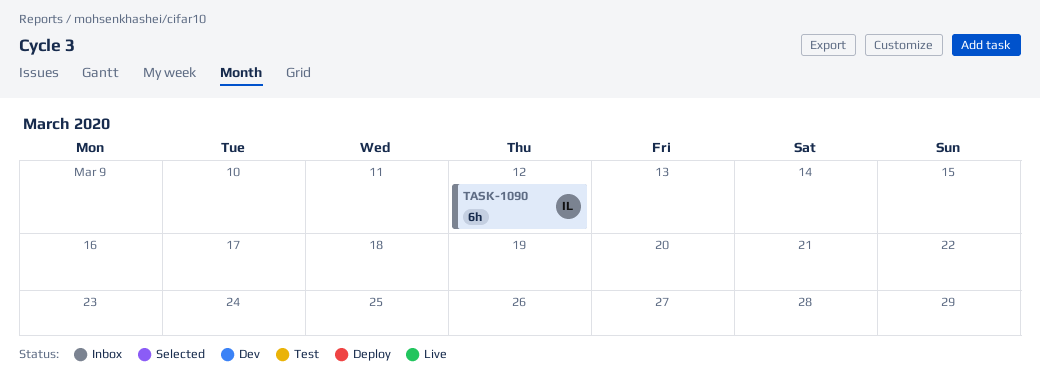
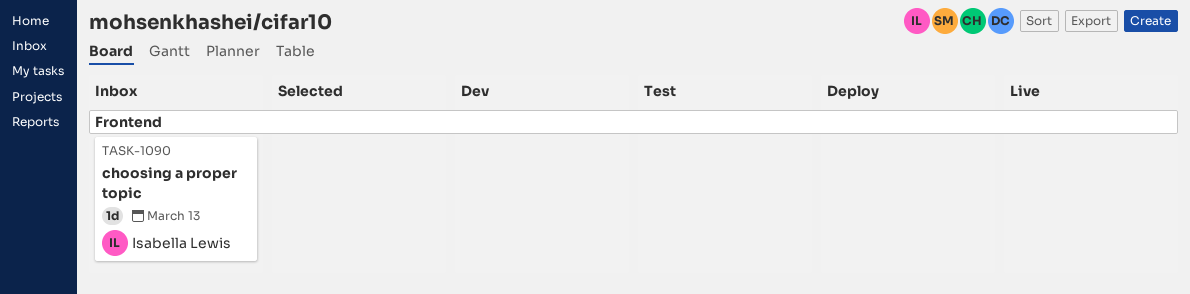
TASK-1090, estimate: 6h -> 1d
TASK-1090, due: Mar 12 -> Mar 13

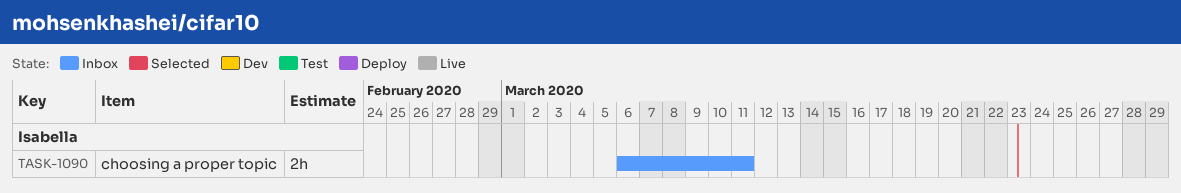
TASK-1090, estimate: 1d -> 2h
TASK-1090, due: Mar 13 -> Mar 11

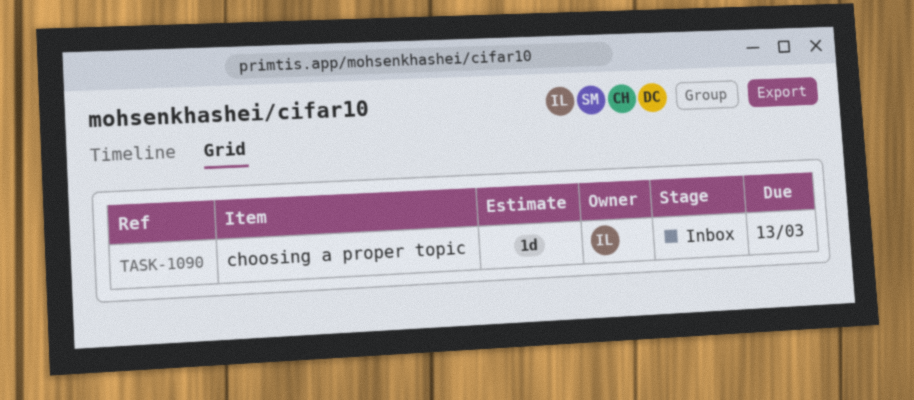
TASK-1090, estimate: 2h -> 1d
TASK-1090, due: Mar 11 -> Mar 13

